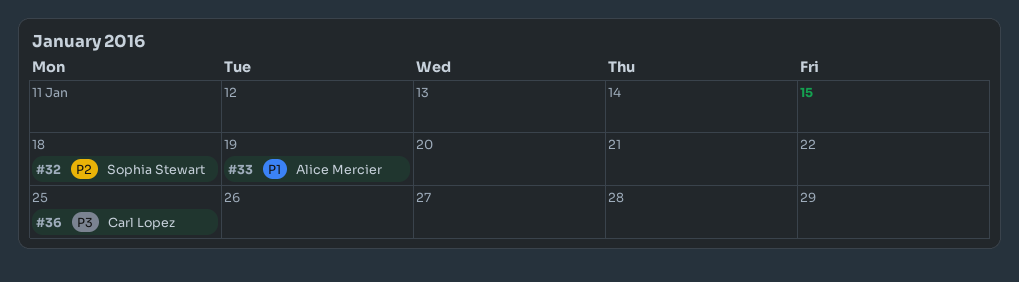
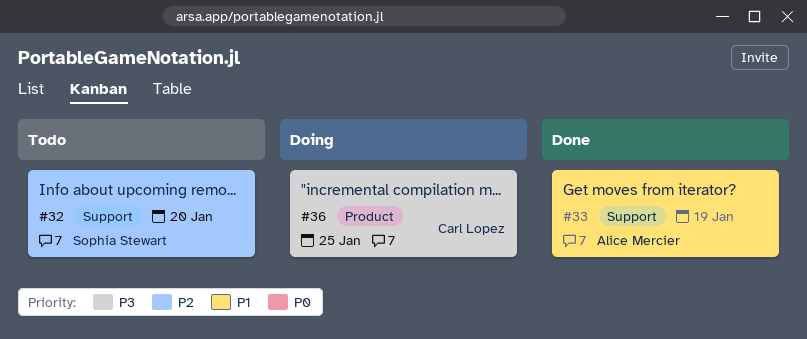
#32, due: Jan 18 -> Jan 20

